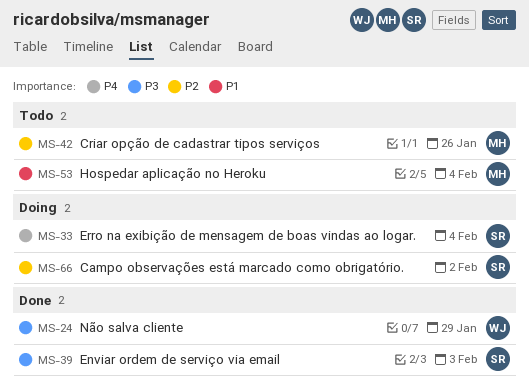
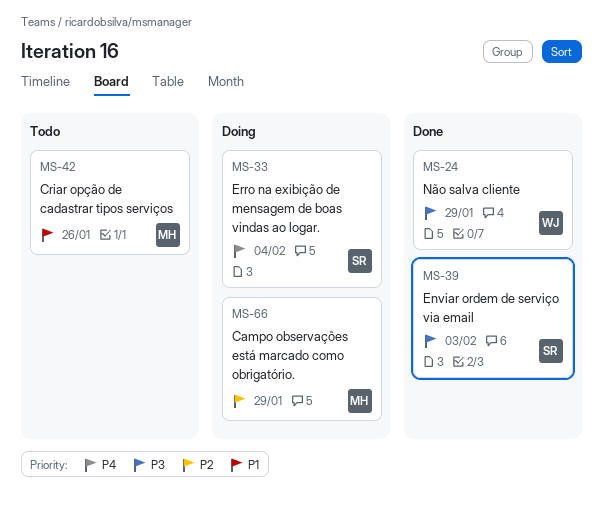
MS-42, priority: P2 -> P1
MS-53: present -> none
MS-66, owner: SR -> MH
MS-66, due: Feb 2 -> Jan 29

